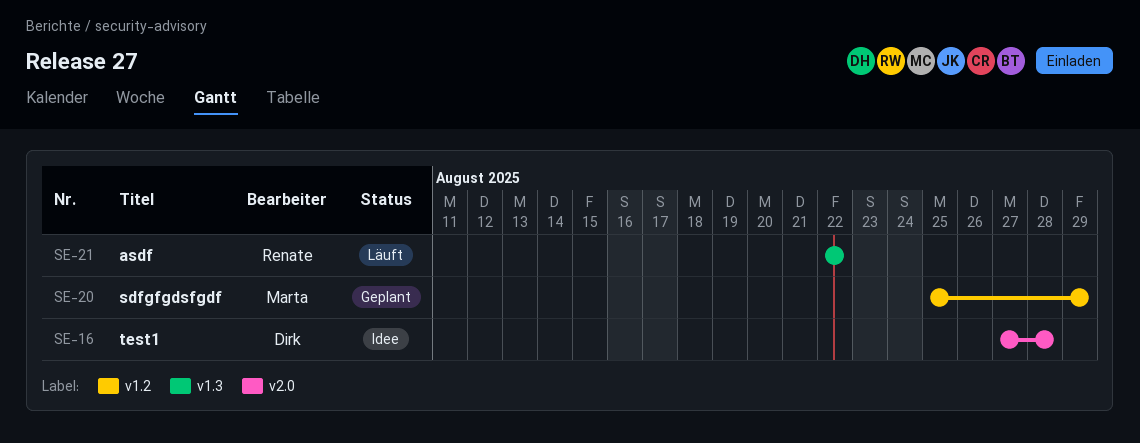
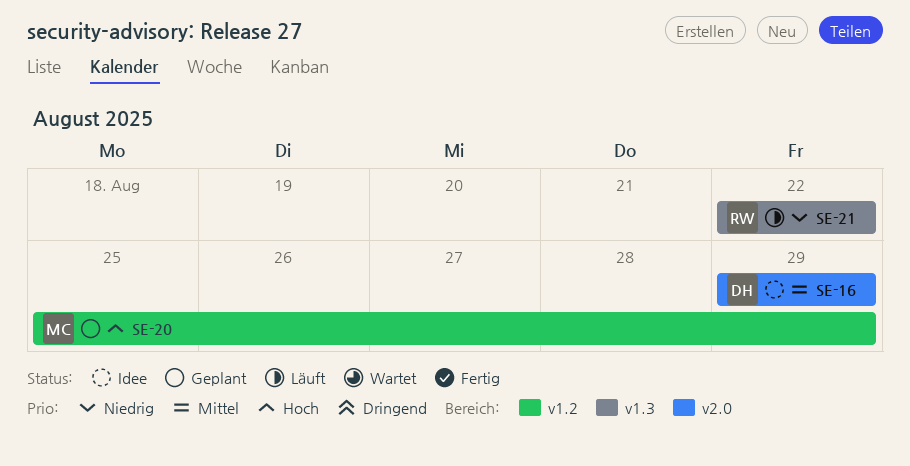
SE-16, start: Aug 27 -> Aug 29
SE-16, due: Aug 28 -> Aug 29

